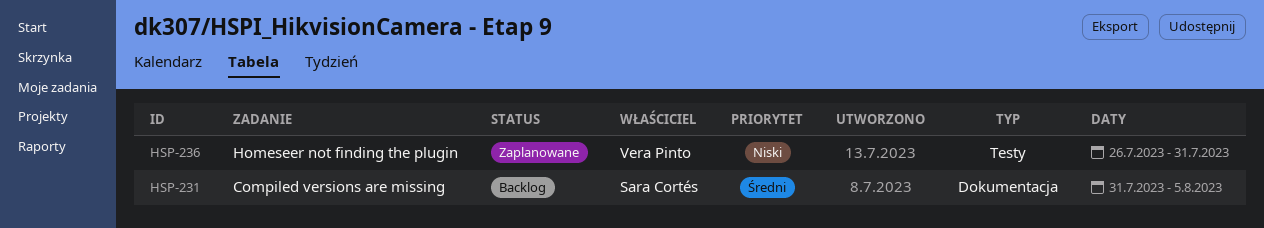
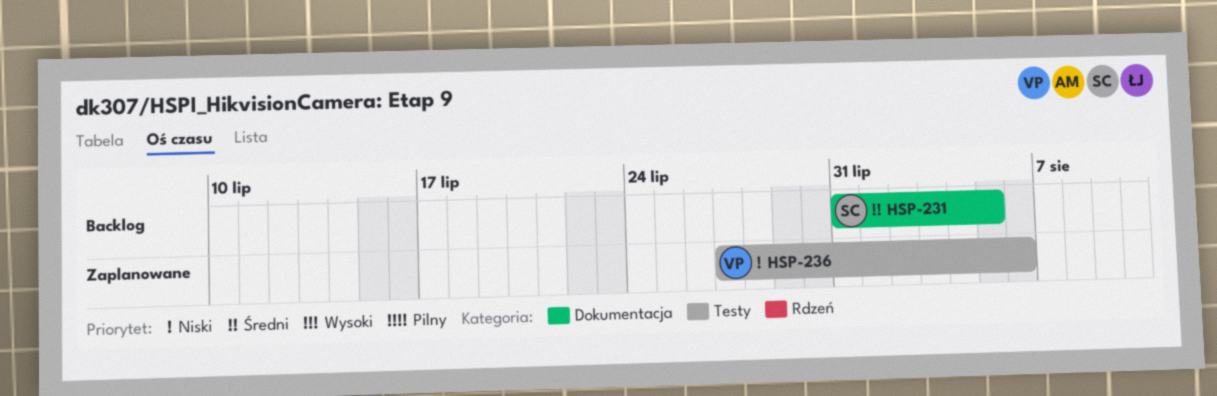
HSP-236, start: Jul 26 -> Jul 27
HSP-236, due: Jul 31 -> Aug 6

